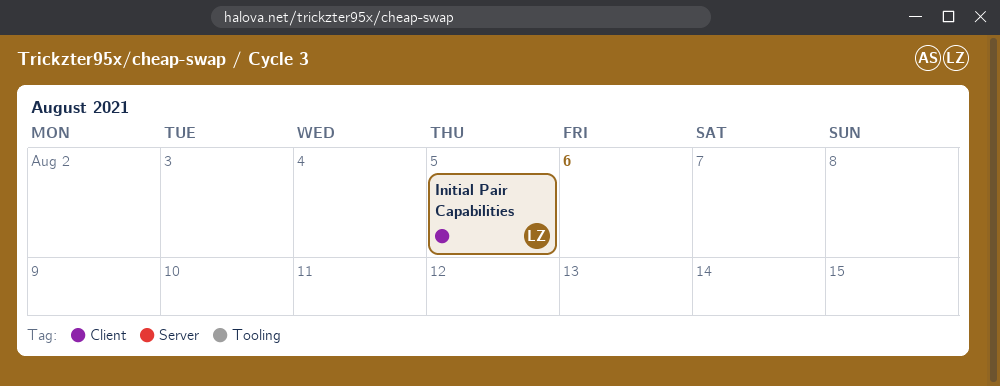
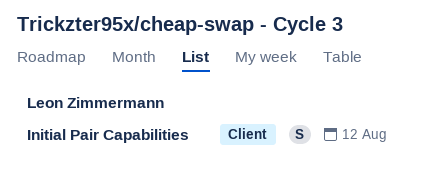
Initial Pair Capabilities, due: Aug 5 -> Aug 12

